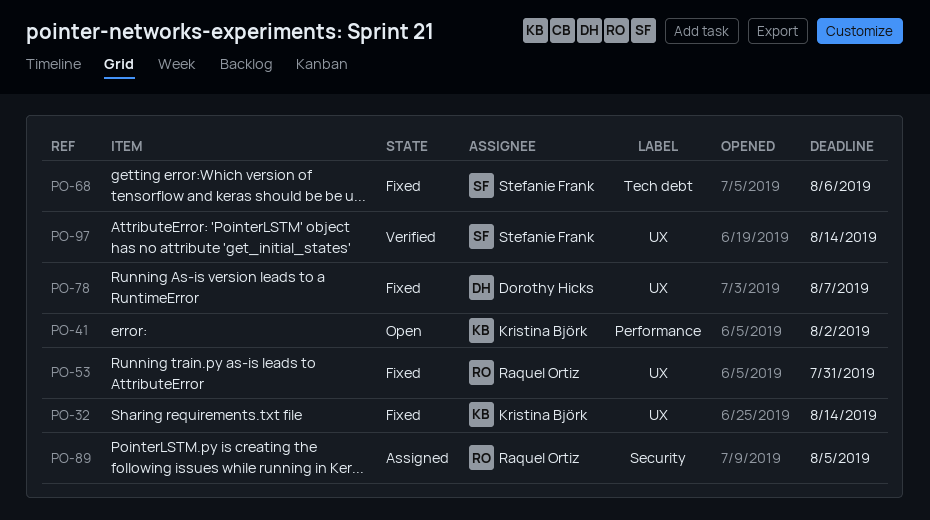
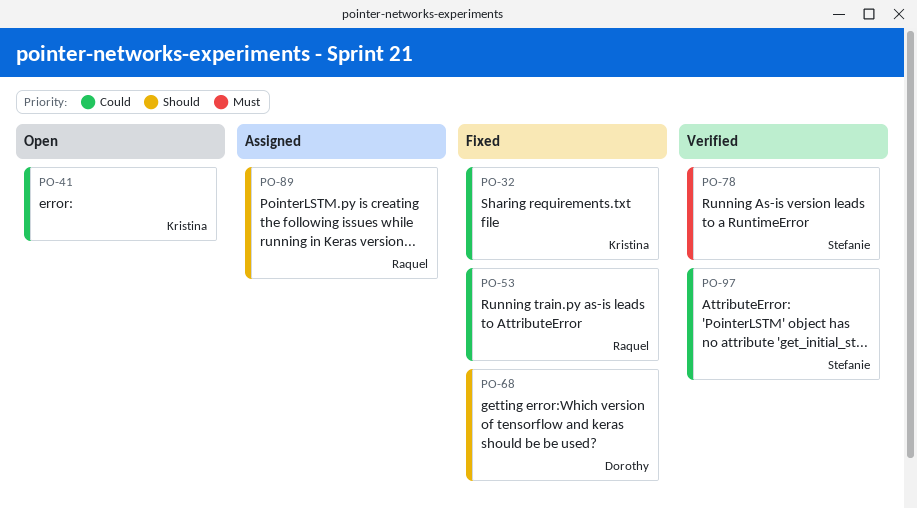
PO-68, owner: Stefanie Frank -> Dorothy Hicks
PO-78, status: Fixed -> Verified
PO-78, owner: Dorothy Hicks -> Stefanie Frank

